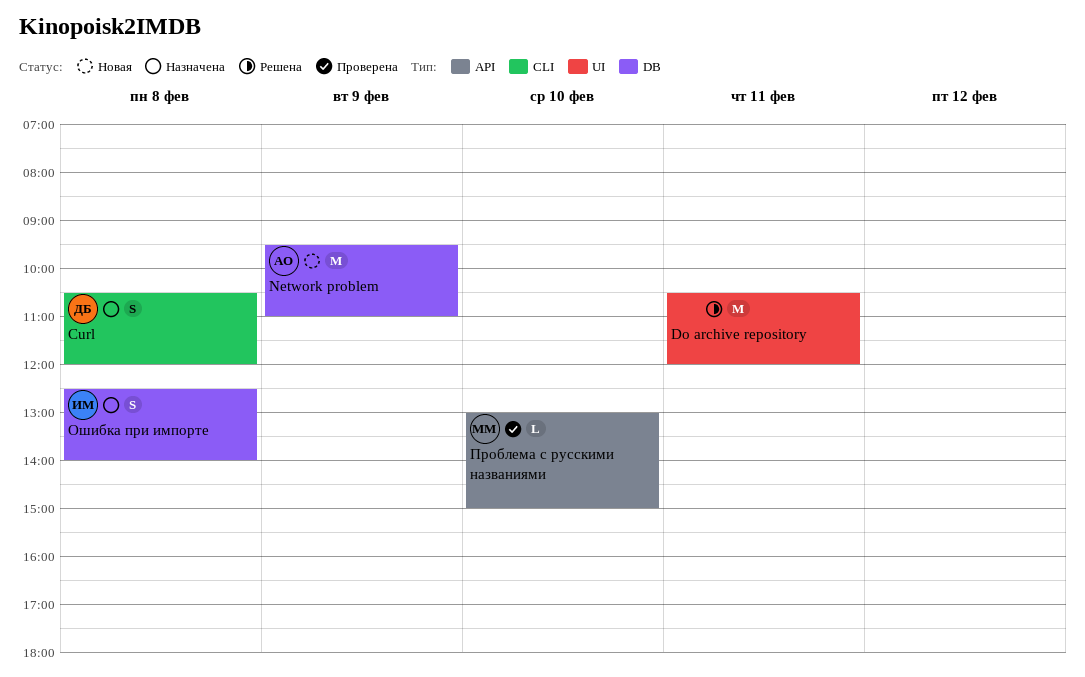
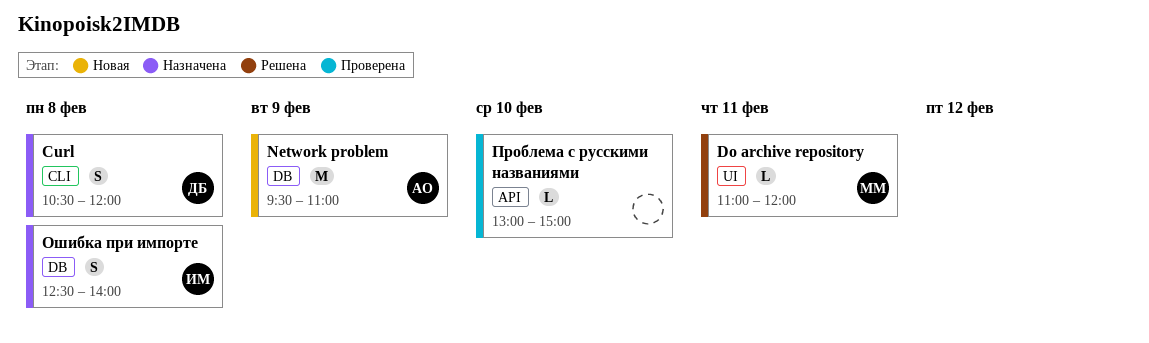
Do archive repository, owner: none -> ММ
Do archive repository, estimate: M -> L
Do archive repository, begins: 10:30 -> 11:00
Проблема с русскими названиями, owner: ММ -> none

